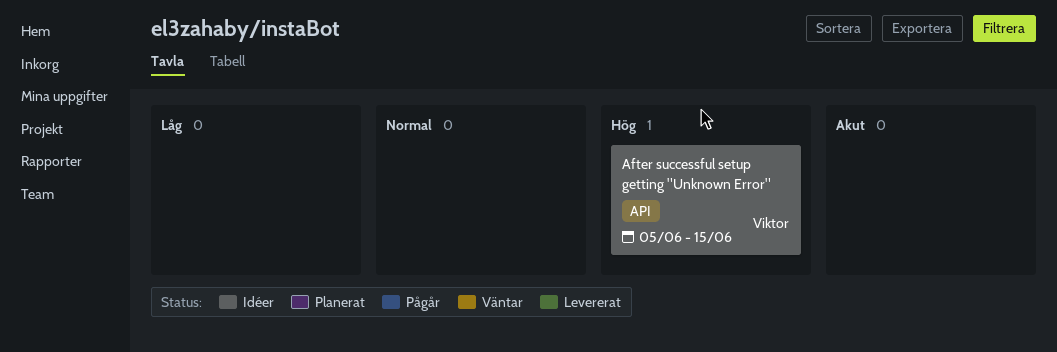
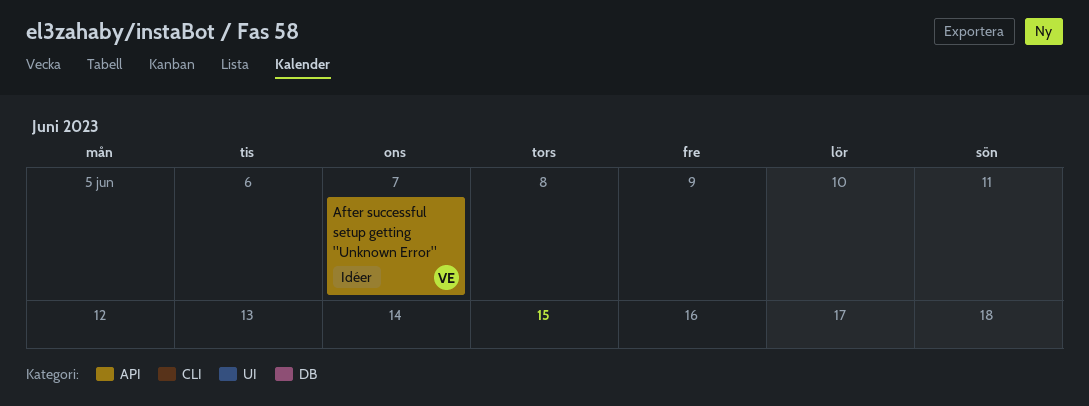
After successful setup getting "Unknown Error", due: Jun 15 -> Jun 7

